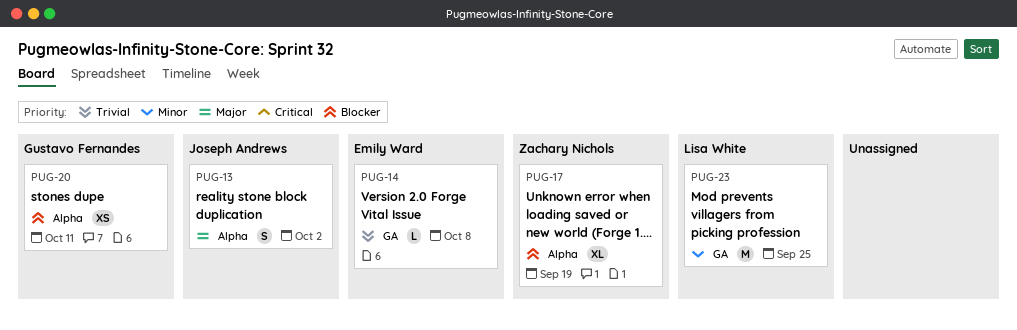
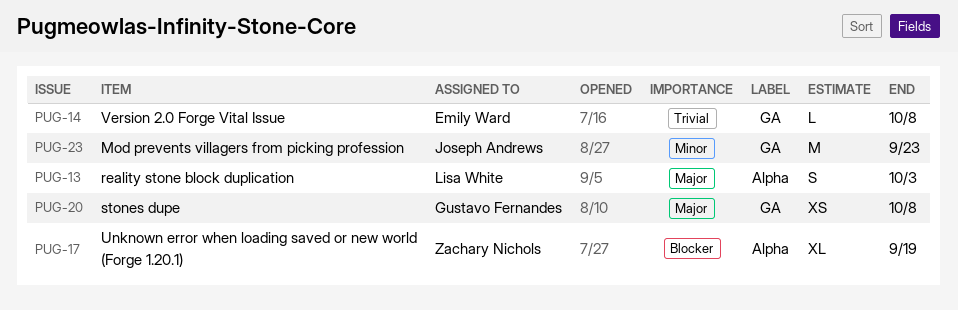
PUG-13, owner: Joseph Andrews -> Lisa White
PUG-13, due: Oct 2 -> Oct 3
PUG-20, priority: Blocker -> Major
PUG-20, label: Alpha -> GA
PUG-20, due: Oct 11 -> Oct 8
PUG-23, owner: Lisa White -> Joseph Andrews
PUG-23, due: Sep 25 -> Sep 23

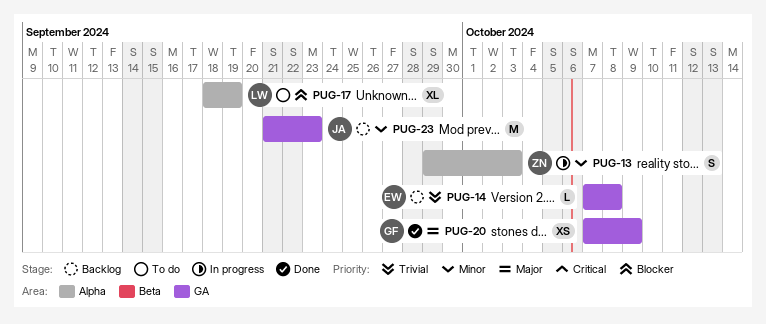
PUG-13, owner: Lisa White -> Zachary Nichols
PUG-13, priority: Major -> Minor
PUG-17, owner: Zachary Nichols -> Lisa White
PUG-20, due: Oct 8 -> Oct 9

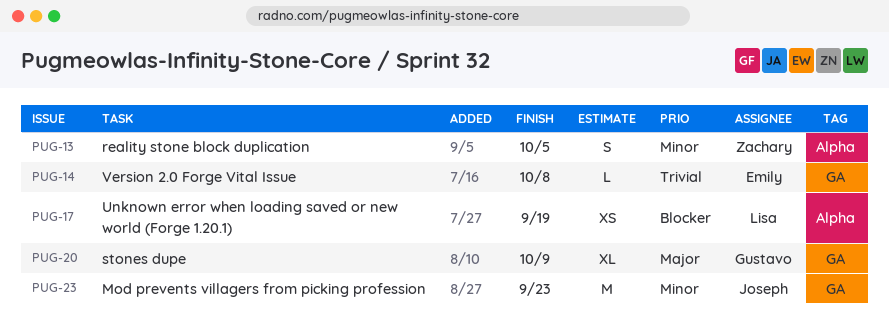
PUG-13, due: Oct 3 -> Oct 5
PUG-17, estimate: XL -> XS
PUG-20, estimate: XS -> XL

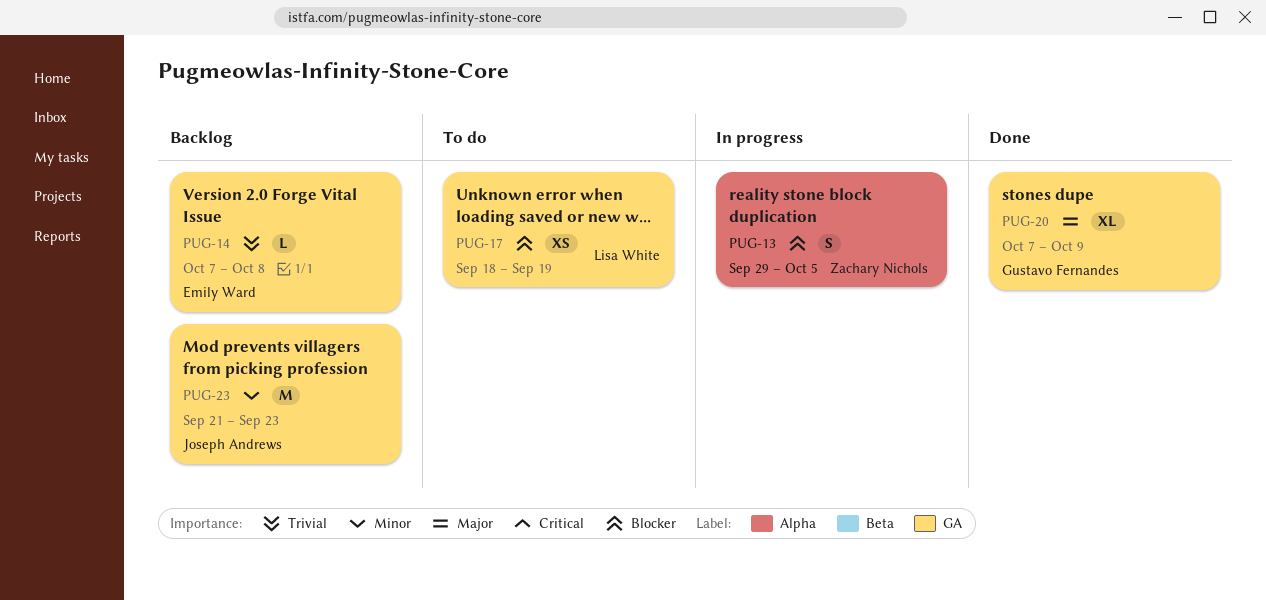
PUG-13, priority: Minor -> Blocker
PUG-17, label: Alpha -> GA

